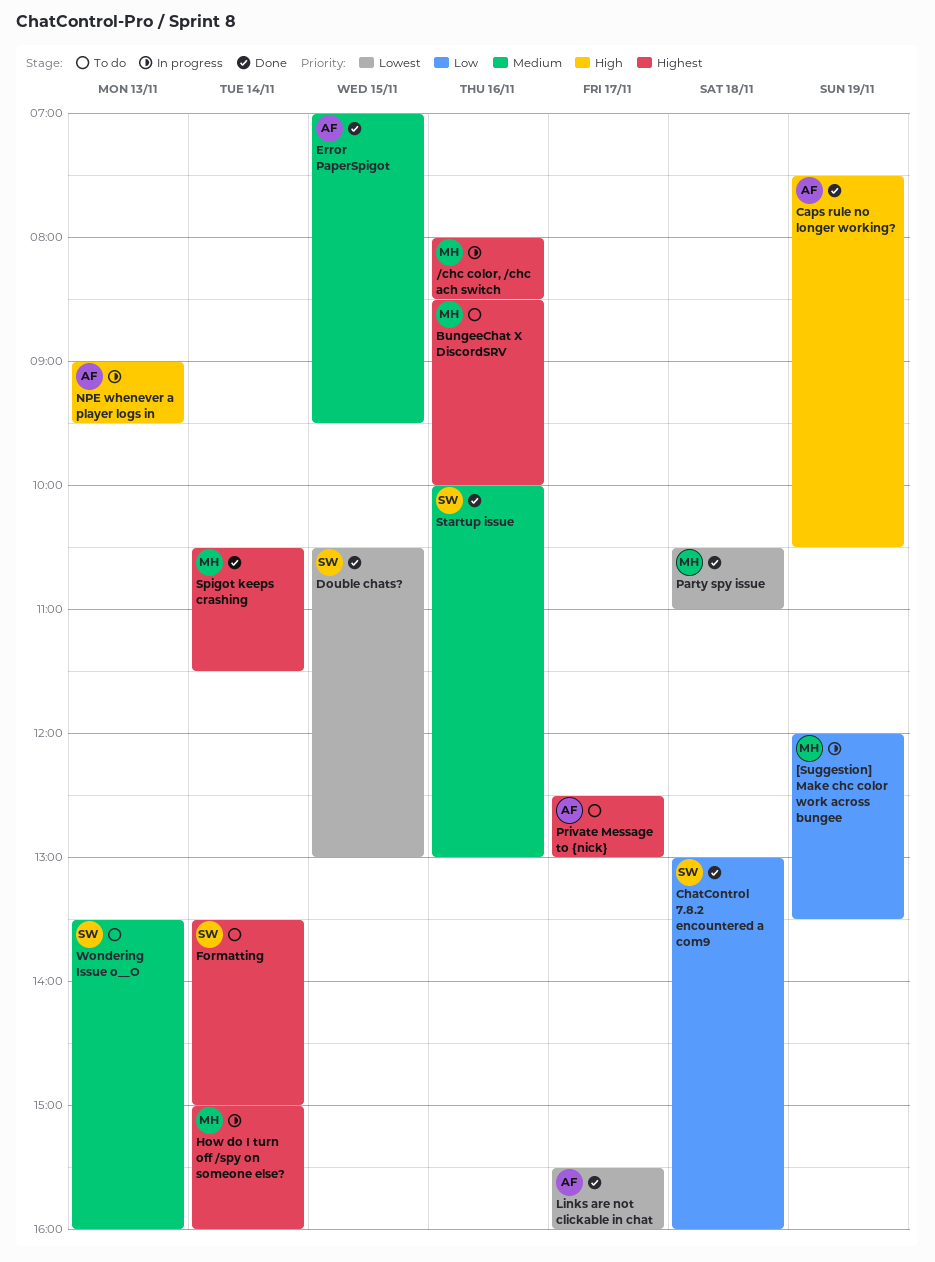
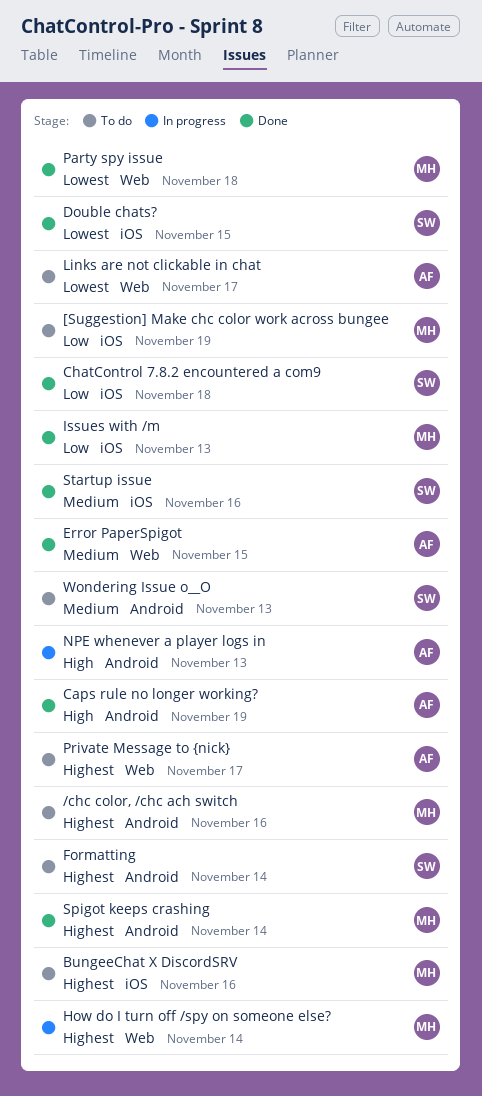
/chc color, /chc ach switch, status: In progress -> To do
[Suggestion] Make chc color work across bungee, status: In progress -> To do
Issues with /m: none -> present
Links are not clickable in chat, status: Done -> To do

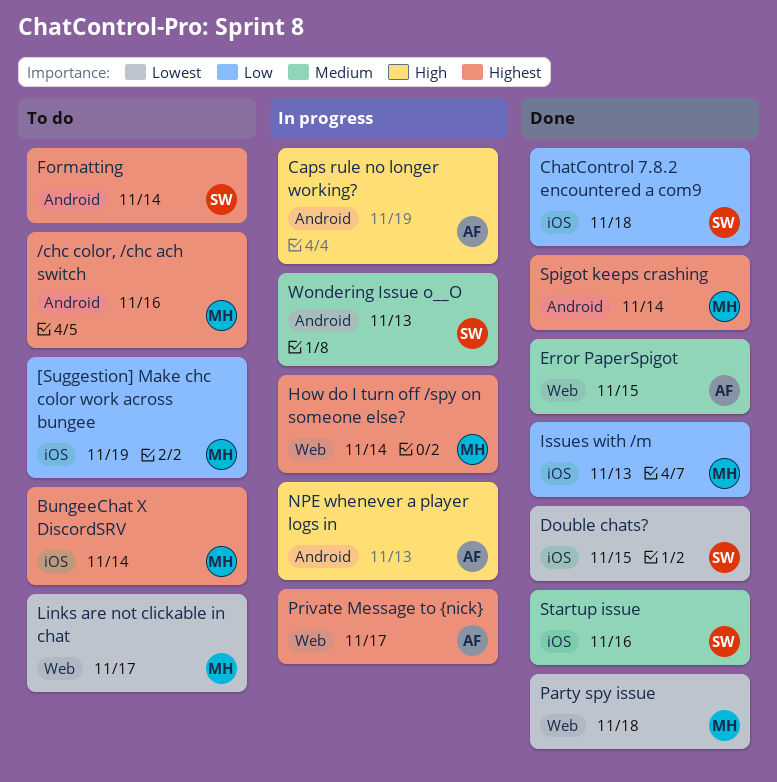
BungeeChat X DiscordSRV, day: Nov 16 -> Nov 14
Caps rule no longer working?, status: Done -> In progress
Links are not clickable in chat, owner: AF -> MH
Private Message to {nick}, status: To do -> In progress
Wondering Issue o__O, status: To do -> In progress

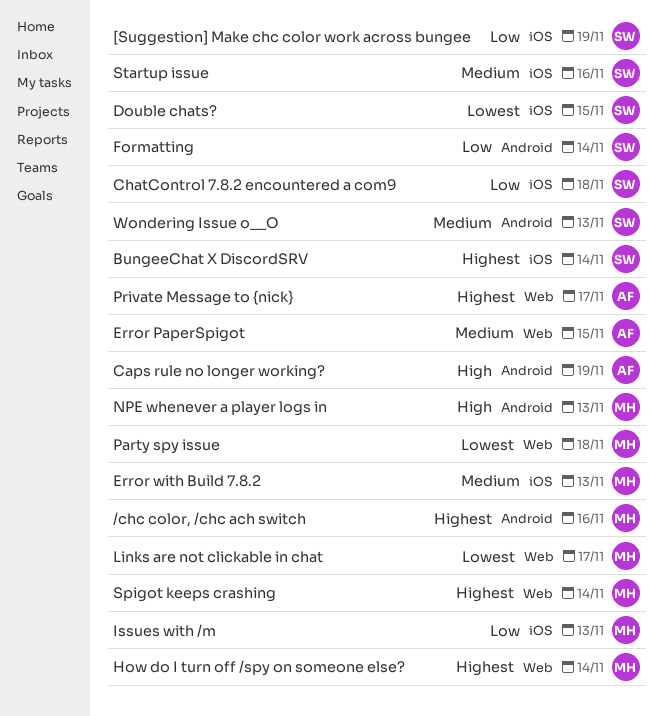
[Suggestion] Make chc color work across bungee, owner: MH -> SW
BungeeChat X DiscordSRV, owner: MH -> SW
Error with Build 7.8.2: none -> present
Formatting, priority: Highest -> Low
NPE whenever a player logs in, owner: AF -> MH
Spigot keeps crashing, label: Android -> Web

